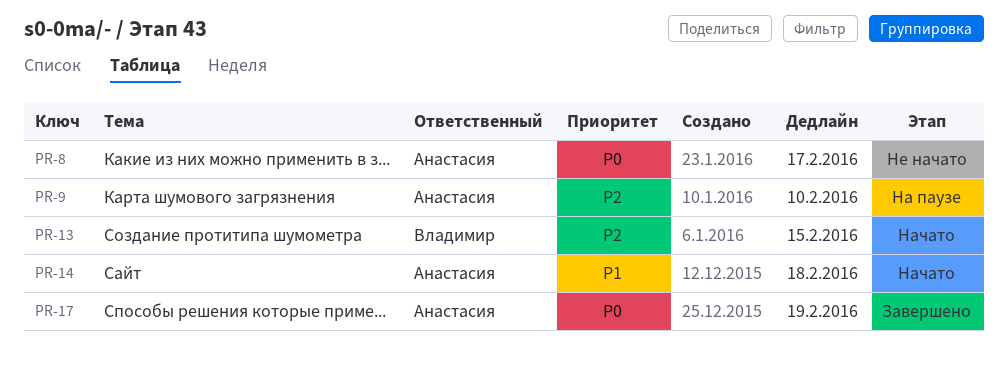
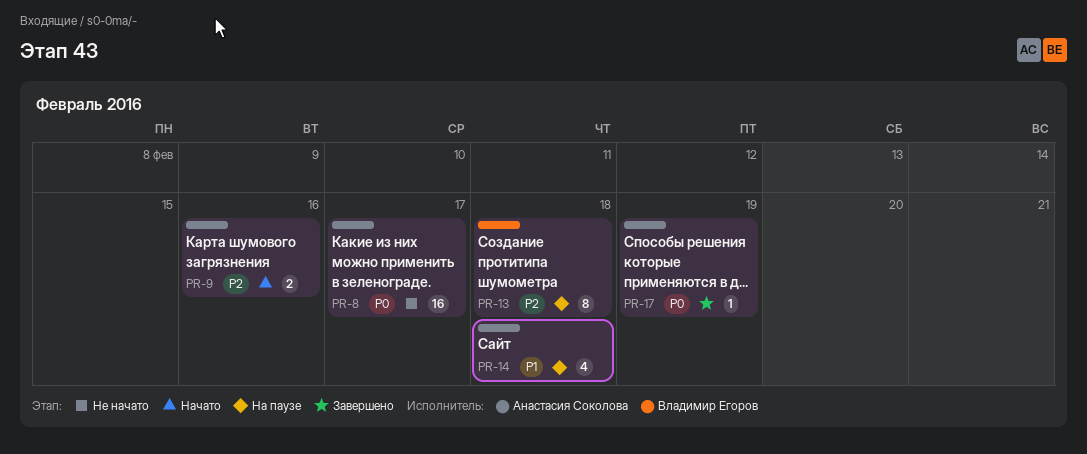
PR-9, status: На паузе -> Начато
PR-9, due: Feb 10 -> Feb 16
PR-13, status: Начато -> На паузе
PR-13, due: Feb 15 -> Feb 18
PR-14, status: Начато -> На паузе

